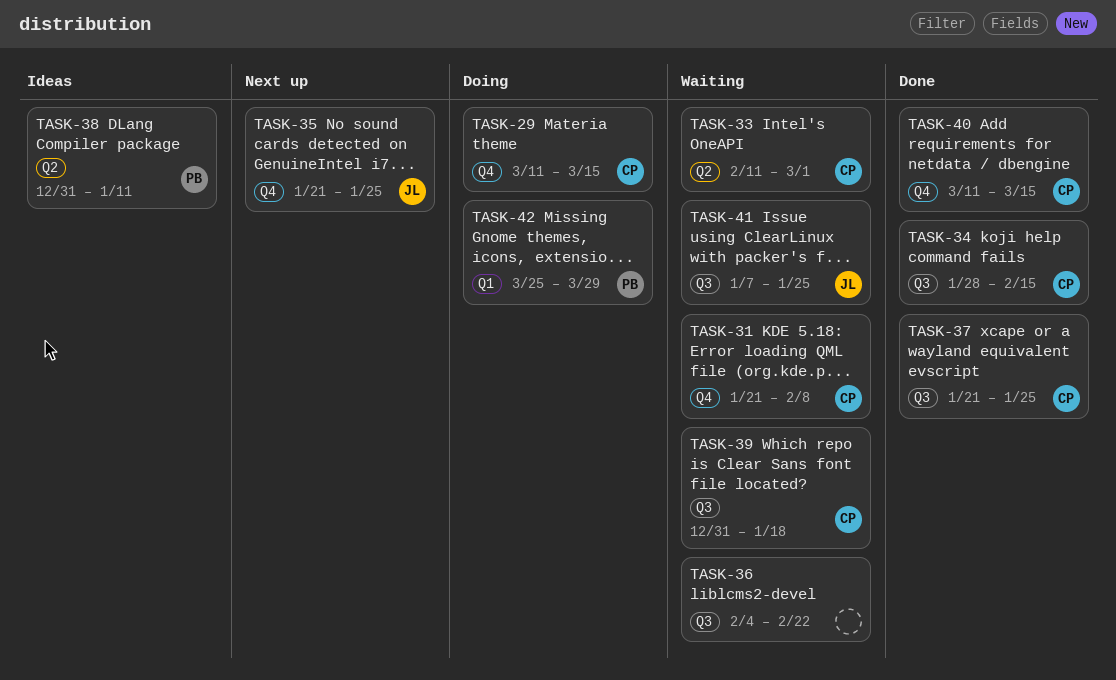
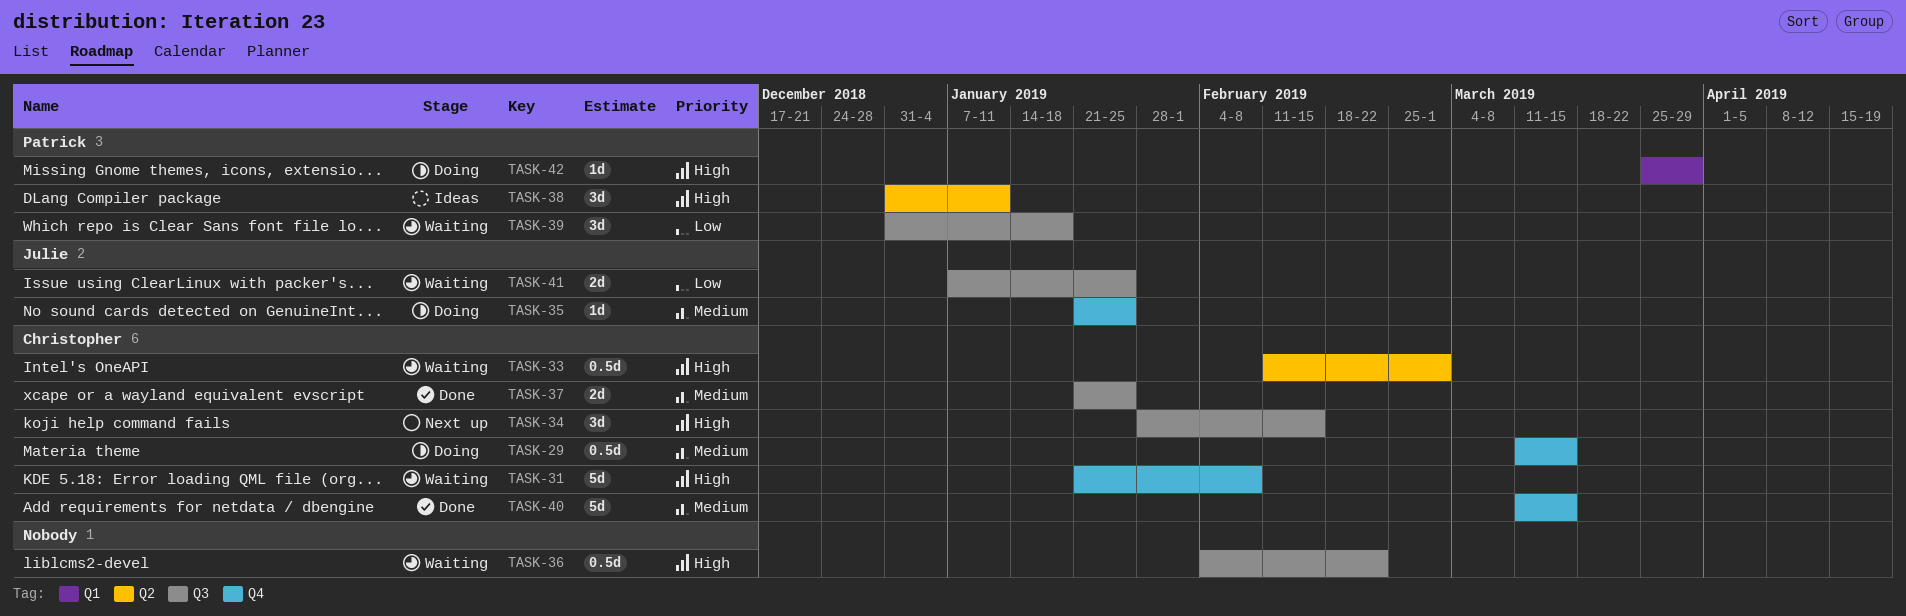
TASK-34, status: Done -> Next up
TASK-35, status: Next up -> Doing
TASK-39, owner: Christopher -> Patrick

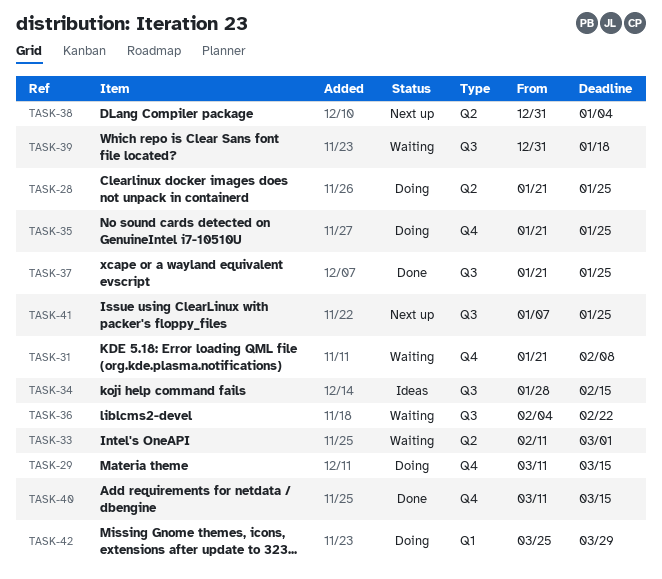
TASK-28: none -> present
TASK-34, status: Next up -> Ideas
TASK-38, status: Ideas -> Next up
TASK-38, due: Jan 11 -> Jan 4
TASK-41, status: Waiting -> Next up

